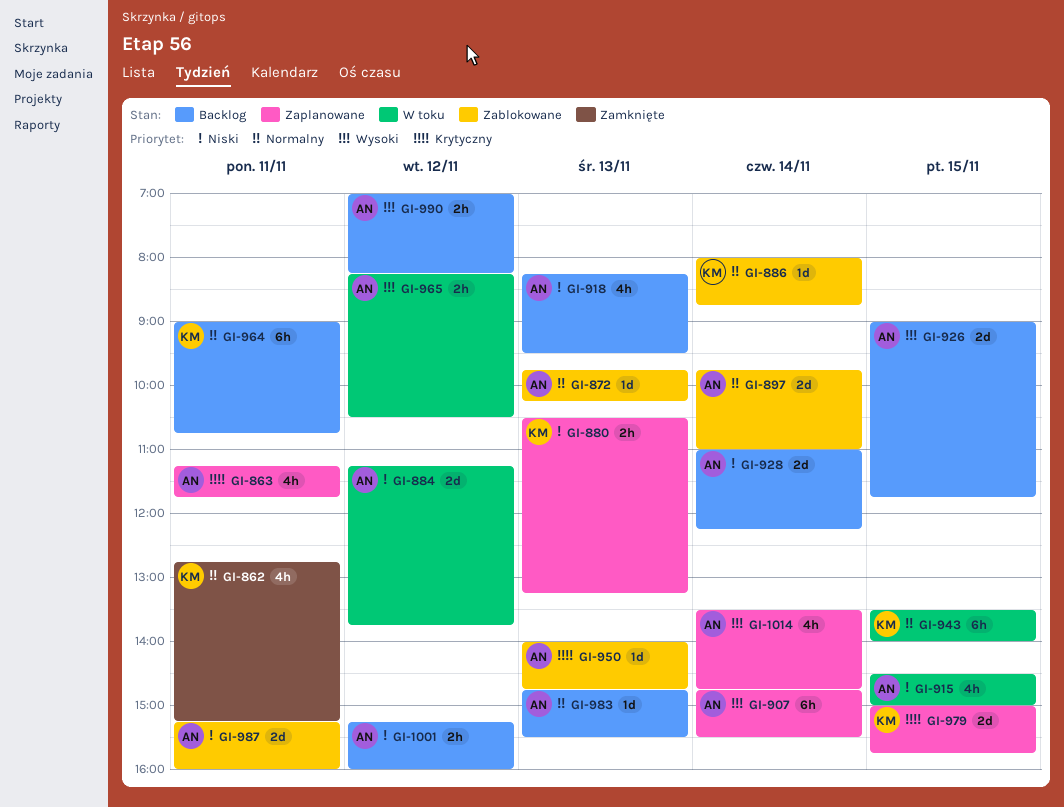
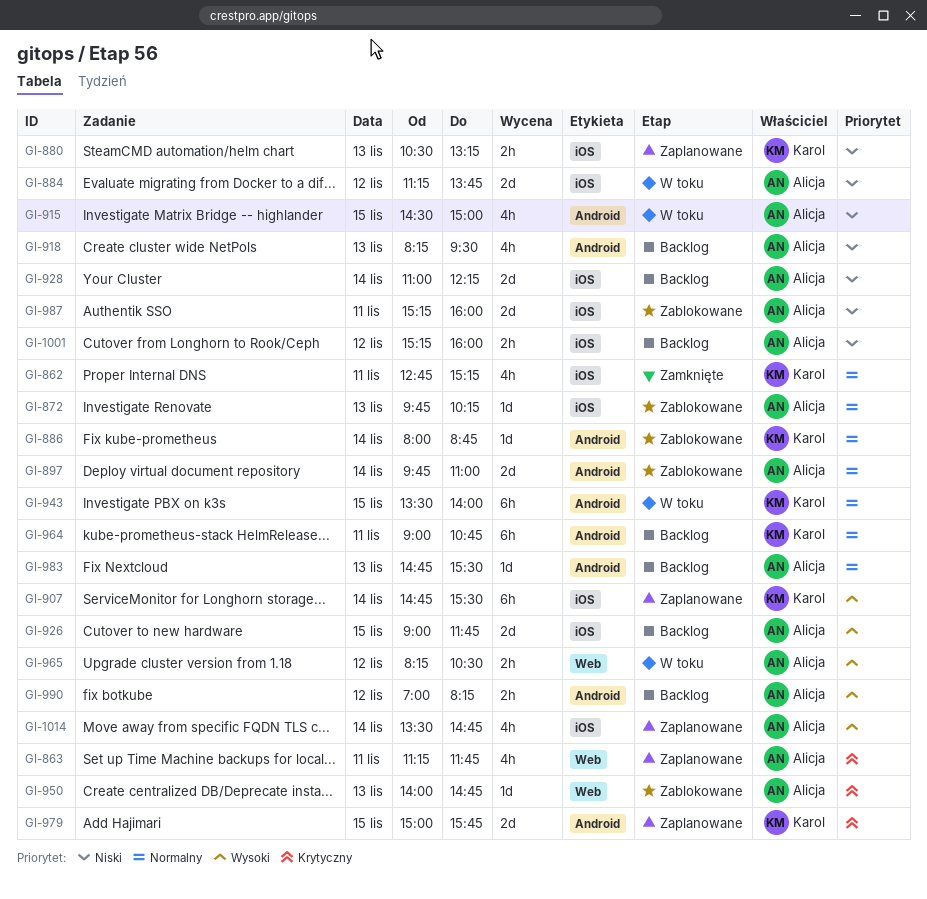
GI-907, owner: Alicja -> Karol

